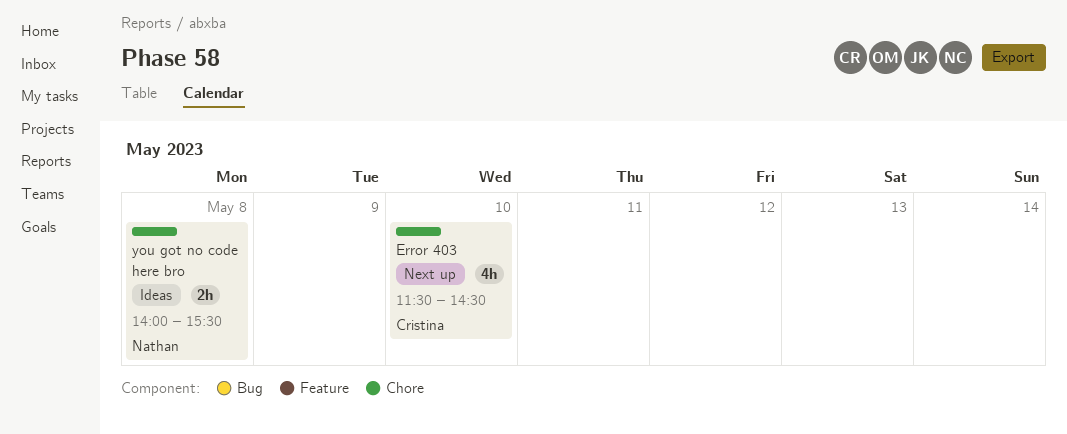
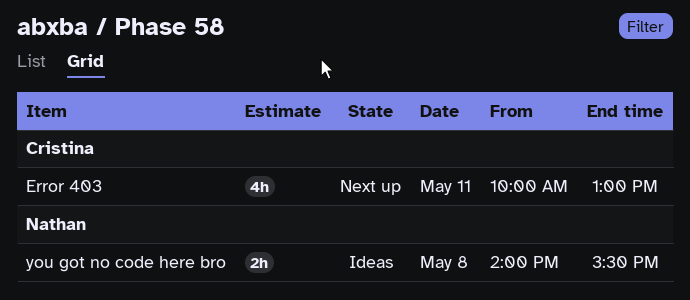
Error 403, day: May 10 -> May 11
Error 403, begins: 11:30 -> 10:00
Error 403, ends: 14:30 -> 13:00

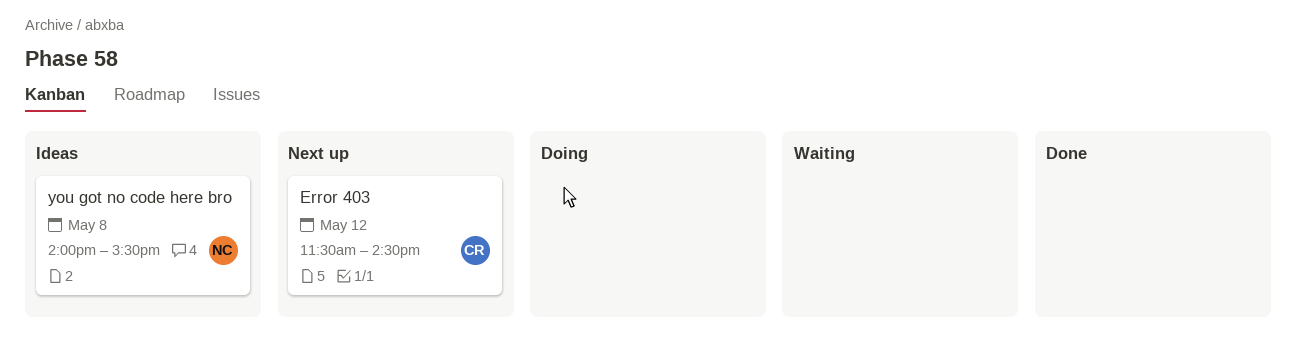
Error 403, day: May 11 -> May 12
Error 403, begins: 10:00 -> 11:30
Error 403, ends: 13:00 -> 14:30

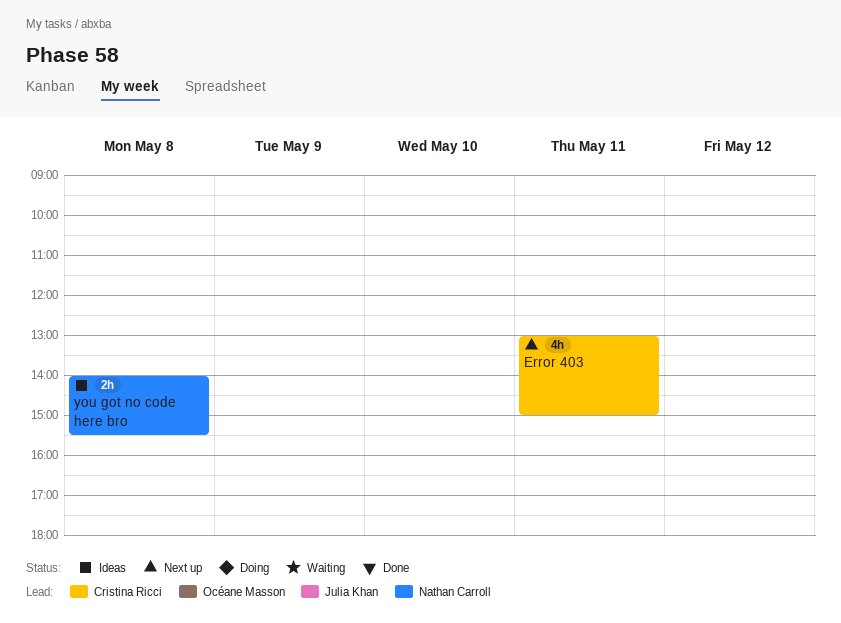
Error 403, day: May 12 -> May 11
Error 403, begins: 11:30 -> 13:00
Error 403, ends: 14:30 -> 15:00

